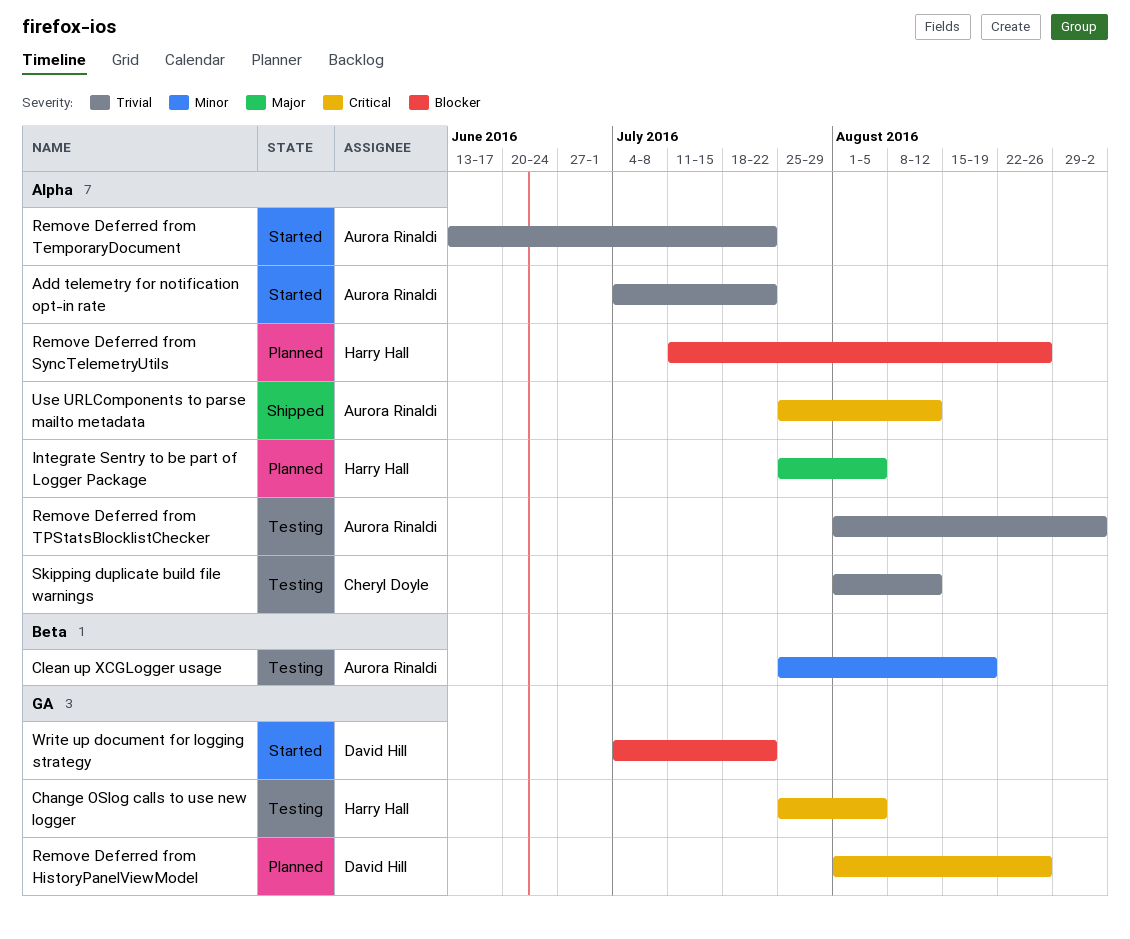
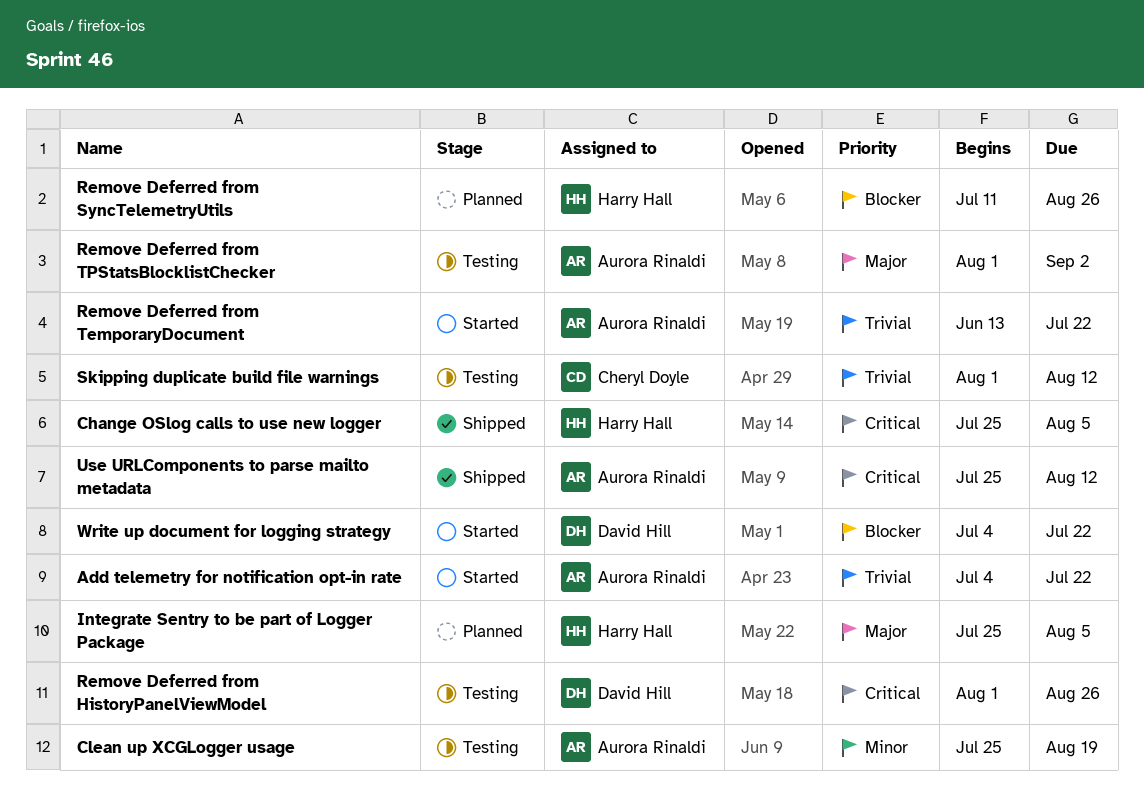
Change OSlog calls to use new logger, status: Testing -> Shipped
Remove Deferred from HistoryPanelViewModel, status: Planned -> Testing
Remove Deferred from TPStatsBlocklistChecker, priority: Trivial -> Major

